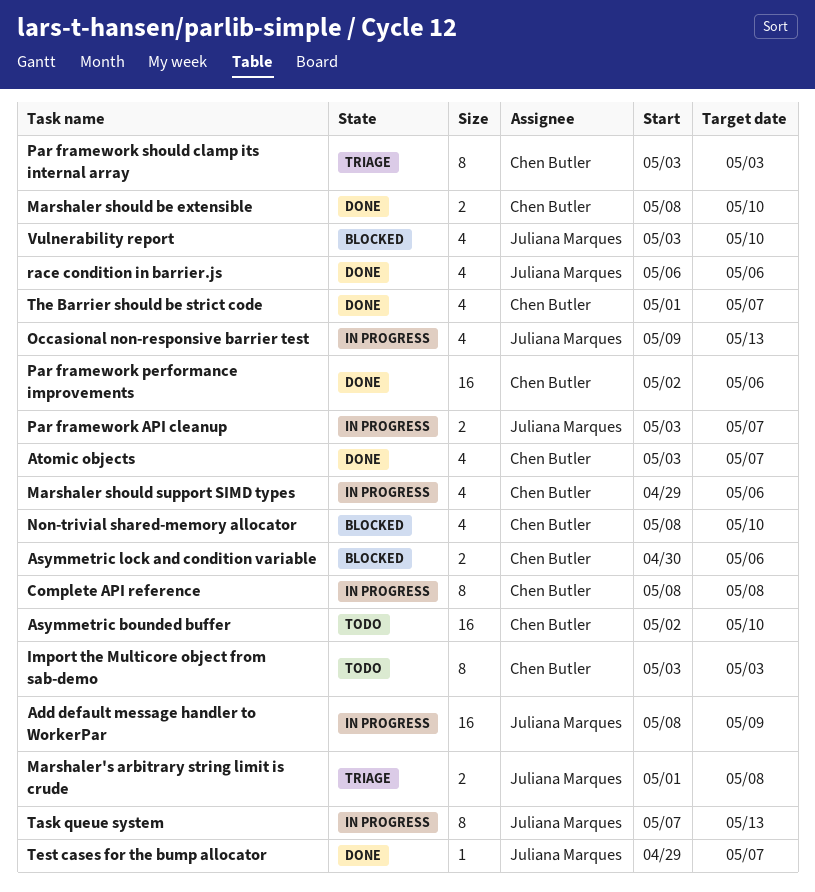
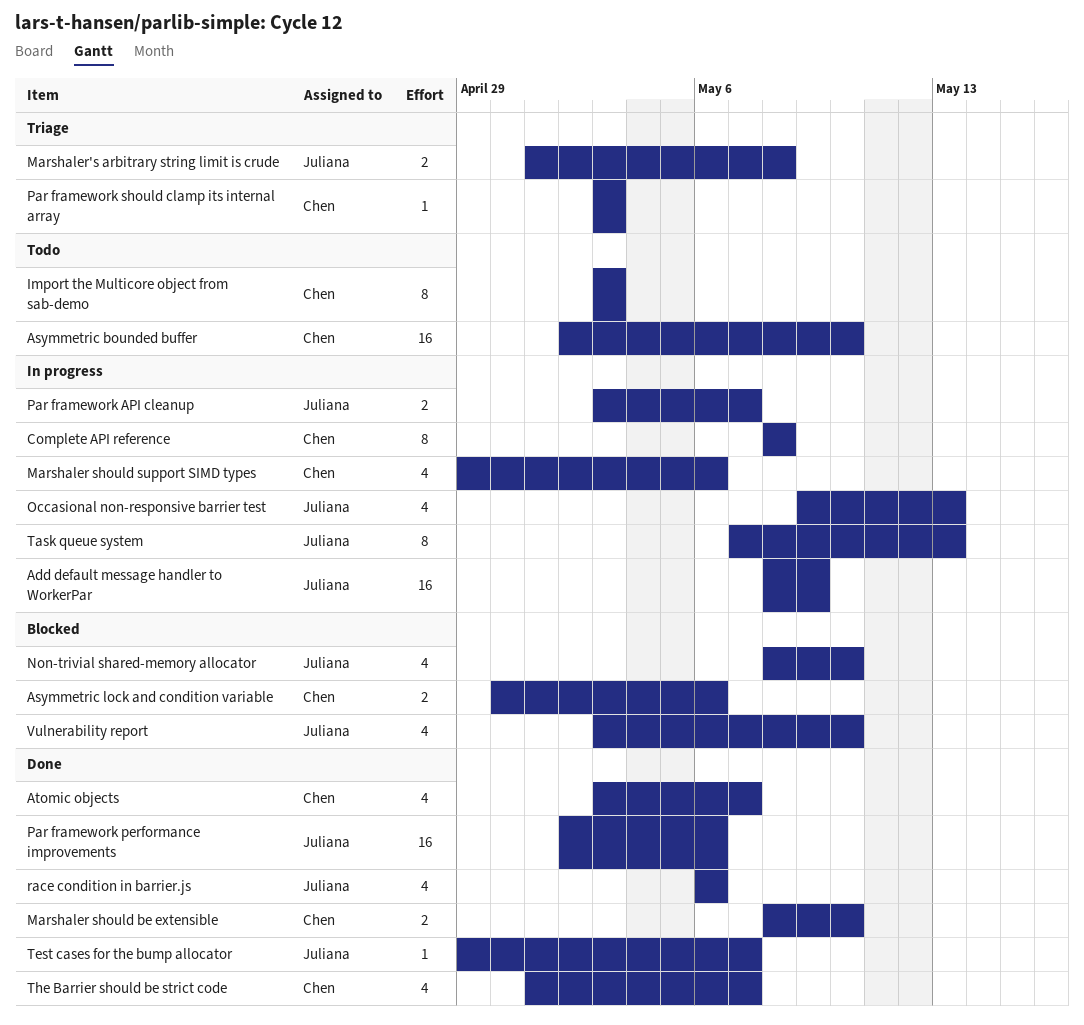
Non-trivial shared-memory allocator, owner: Chen Butler -> Juliana Marques
Par framework performance improvements, owner: Chen Butler -> Juliana Marques
Par framework should clamp its internal array, estimate: 8 -> 1

